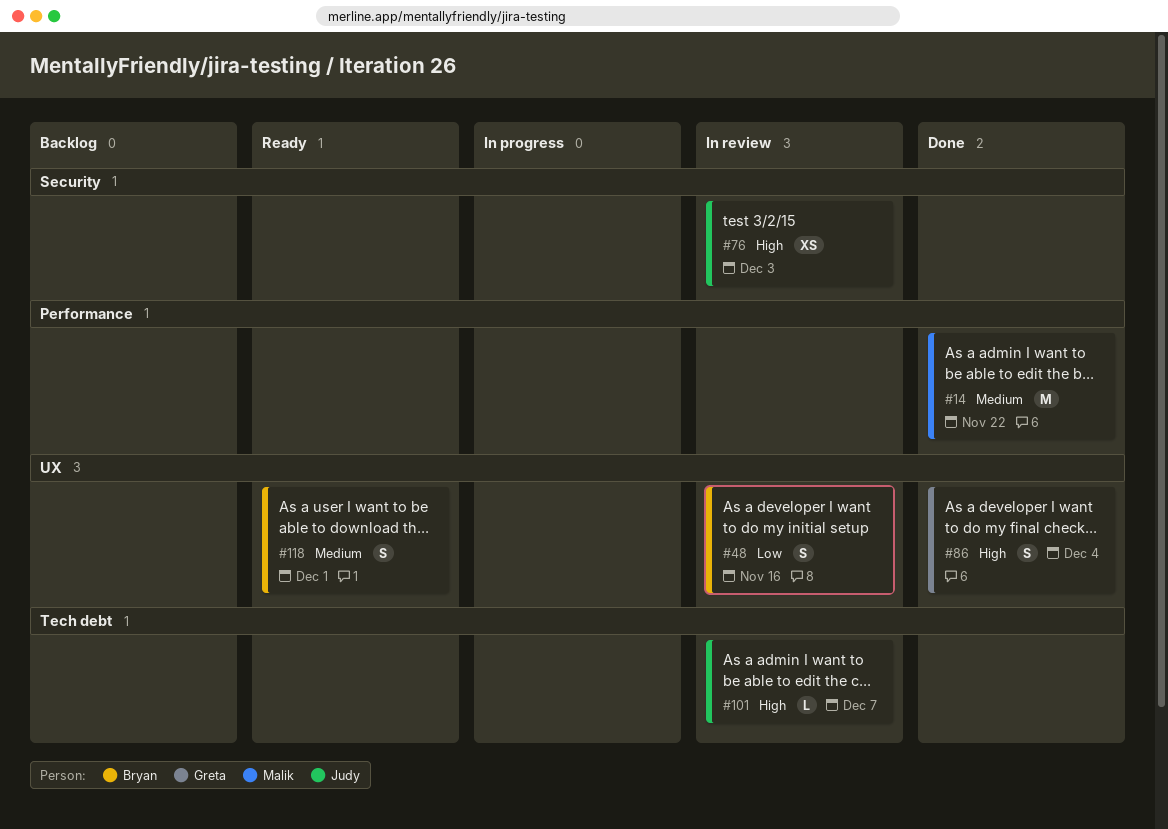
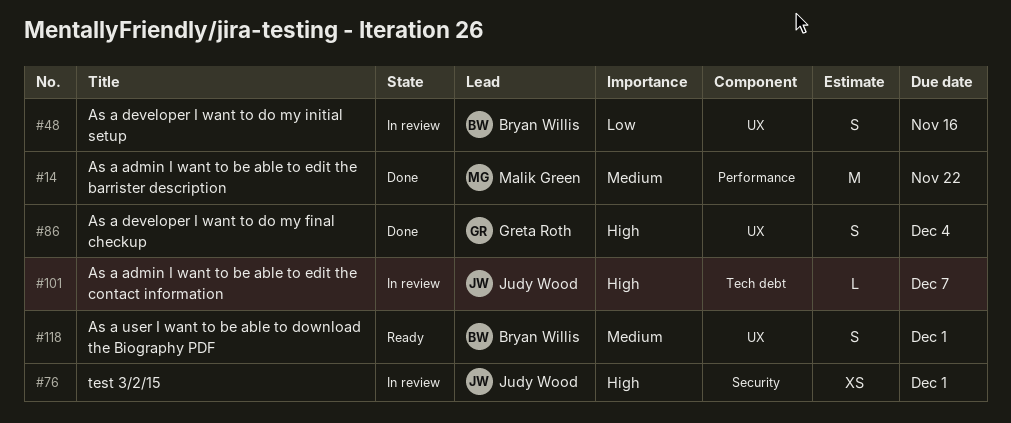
#76, due: Dec 3 -> Dec 1

